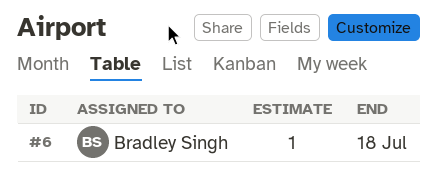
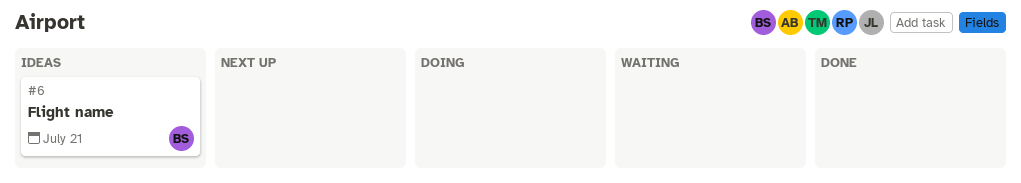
#6, due: Jul 18 -> Jul 21

